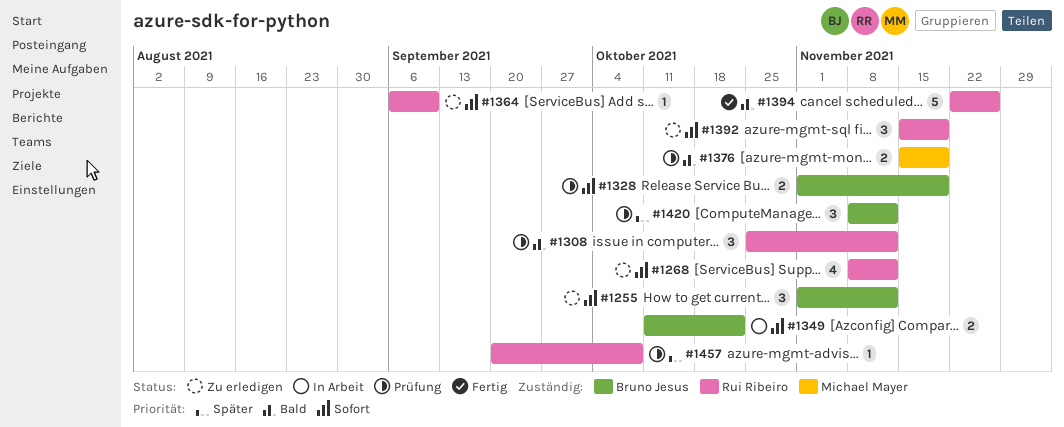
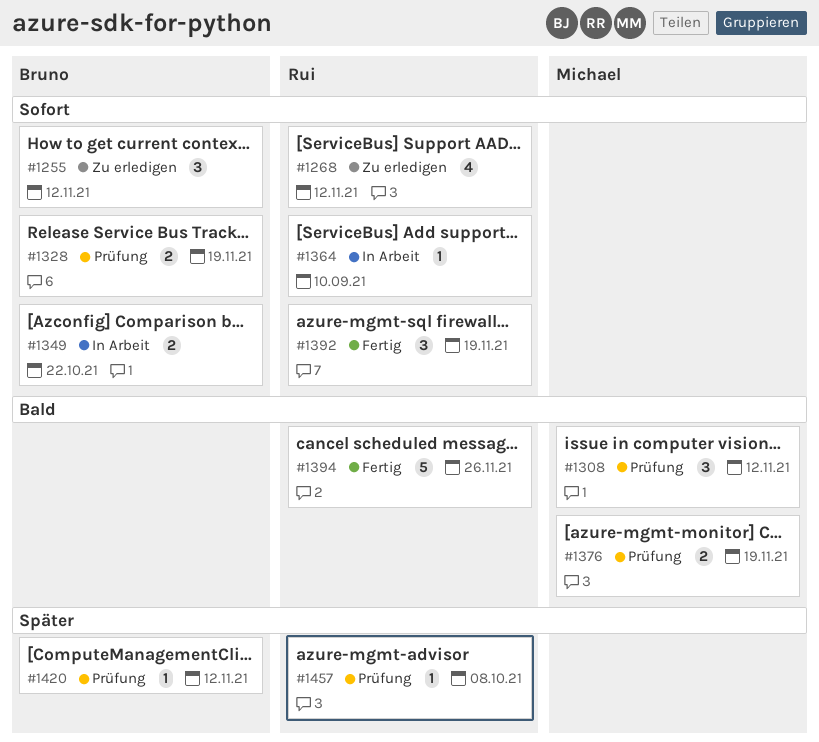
#1308, owner: Rui Ribeiro -> Michael Mayer
#1364, status: Zu erledigen -> In Arbeit
#1392, status: Zu erledigen -> Fertig
#1420, estimate: 3 -> 1

